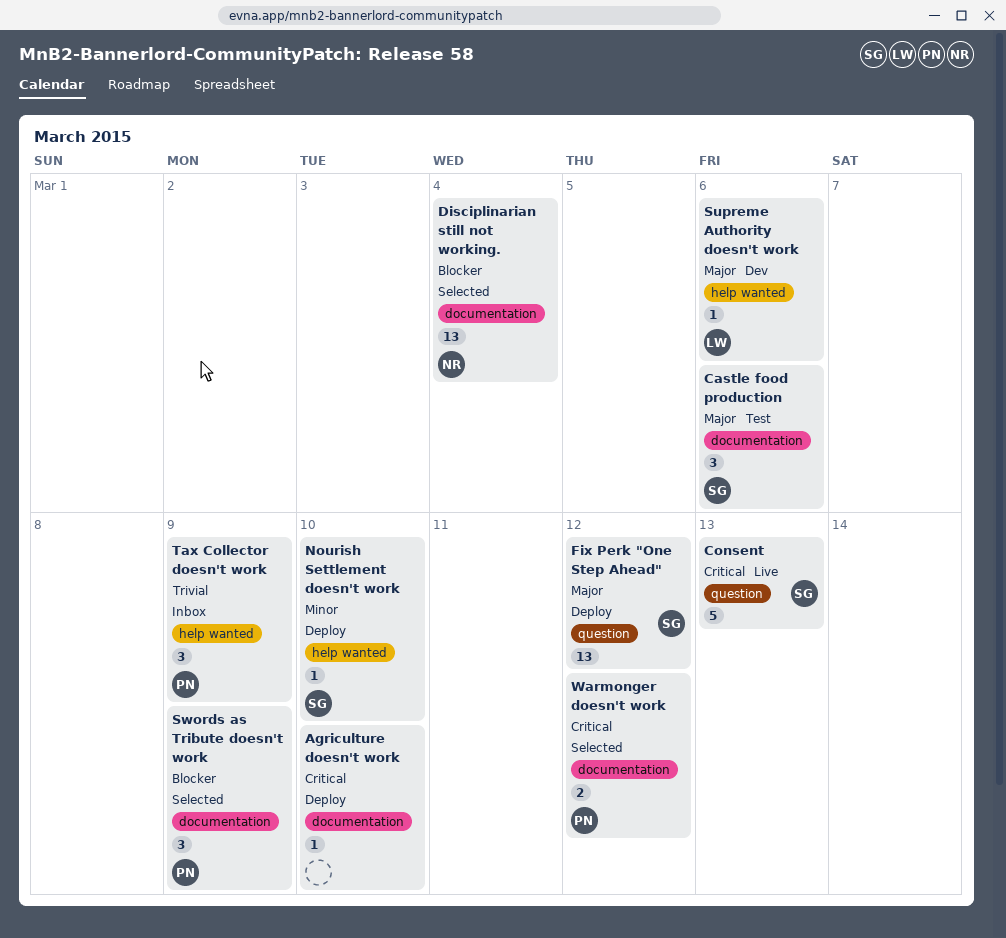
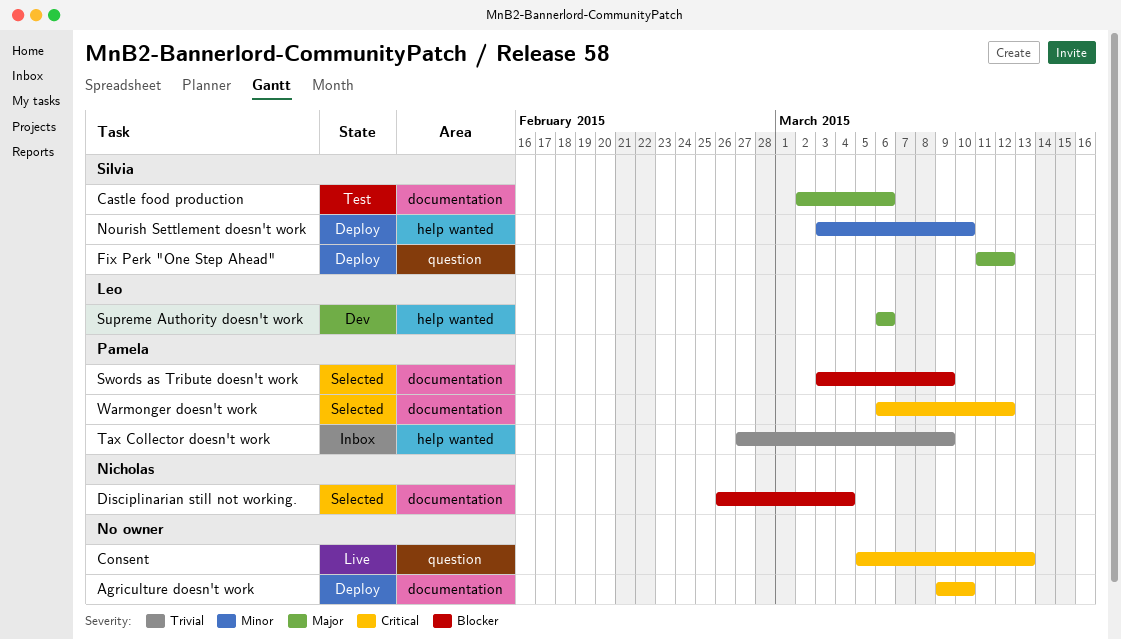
Consent, owner: Silvia -> none

